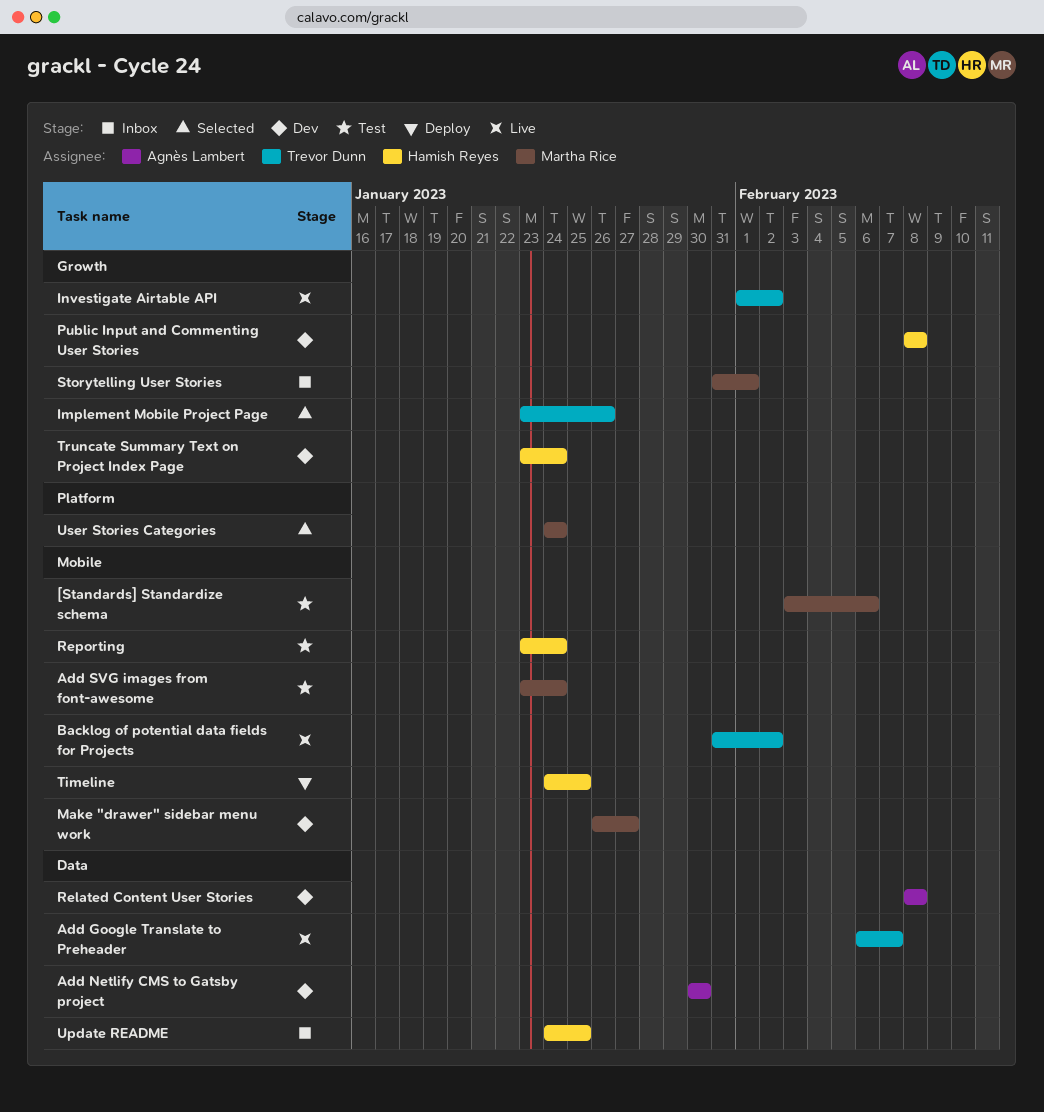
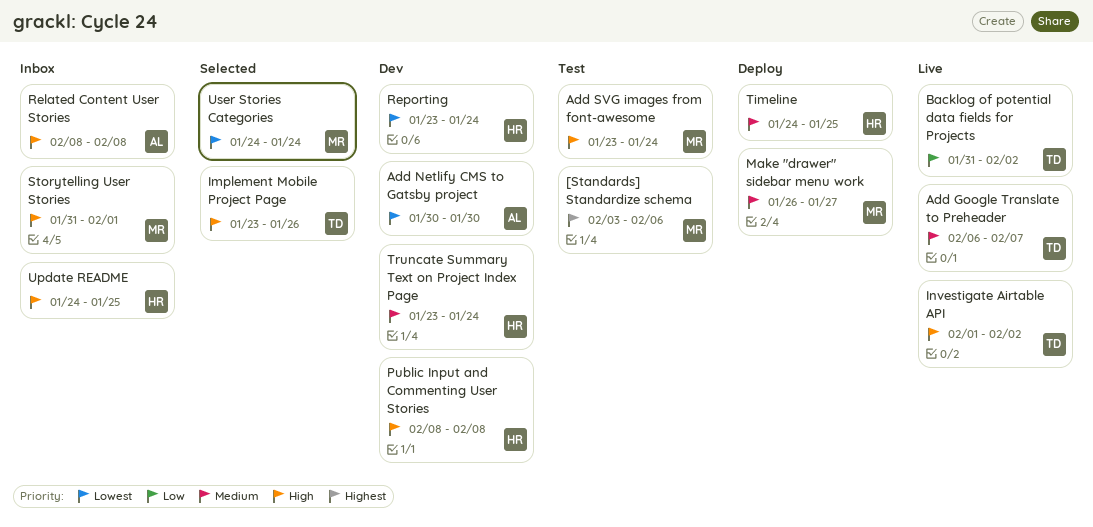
Make "drawer" sidebar menu work, status: Dev -> Deploy
Related Content User Stories, status: Dev -> Inbox
Reporting, status: Test -> Dev

